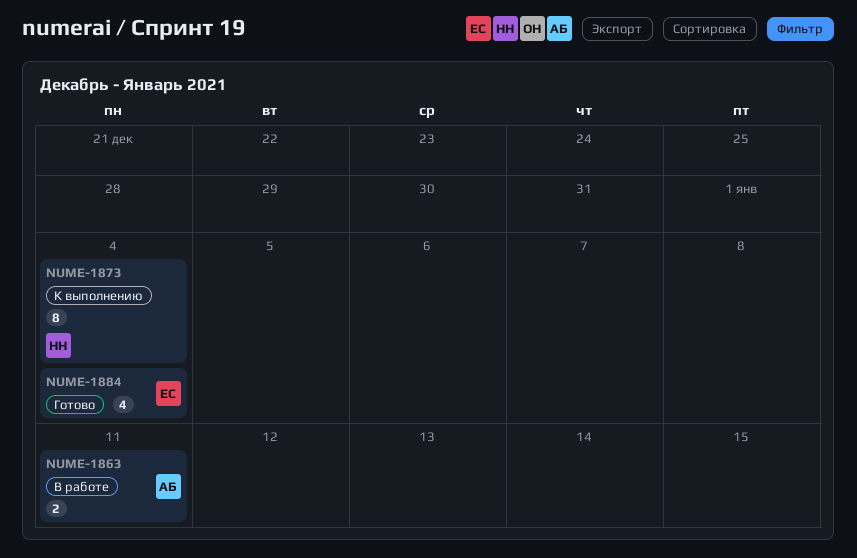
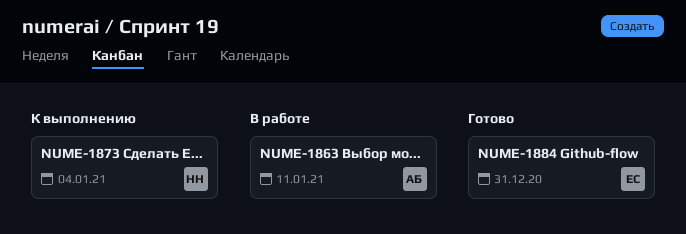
NUME-1884, due: Jan 4 -> Dec 31

